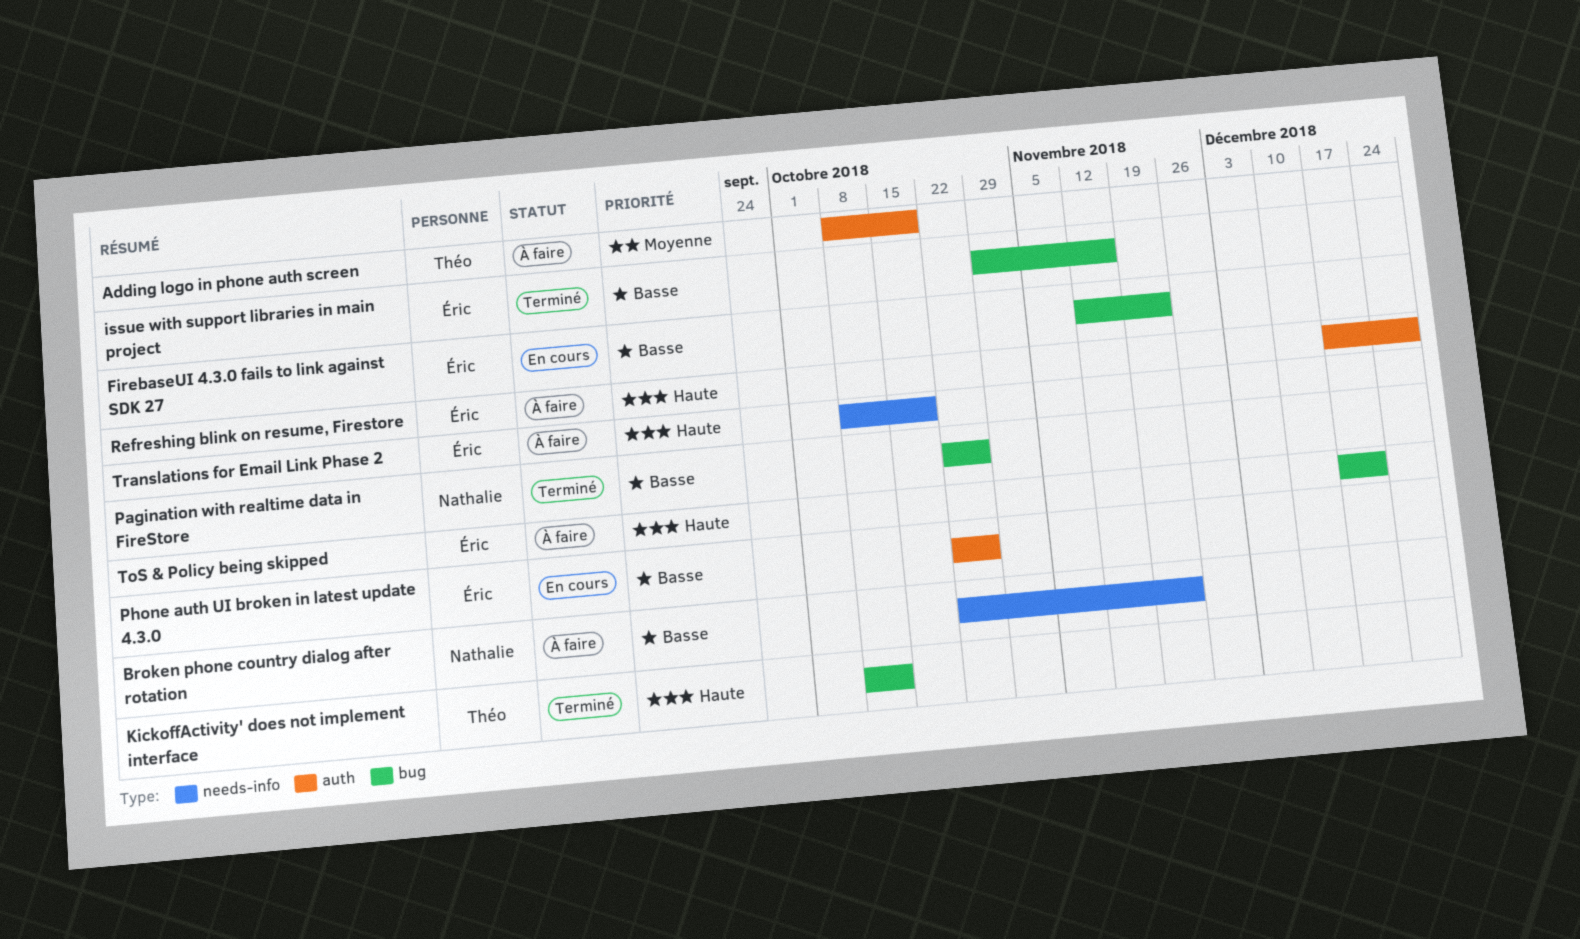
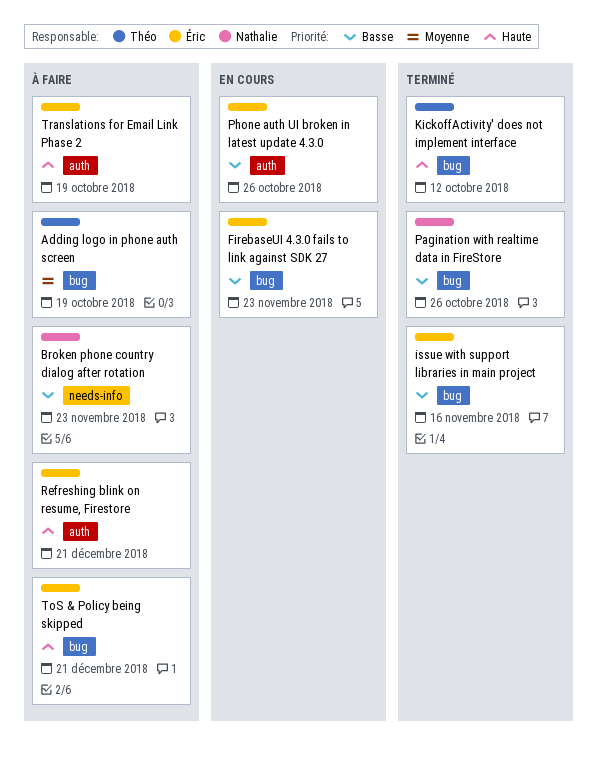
Adding logo in phone auth screen, label: auth -> bug
Refreshing blink on resume, Firestore, due: Dec 28 -> Dec 21
Translations for Email Link Phase 2, label: needs-info -> auth

